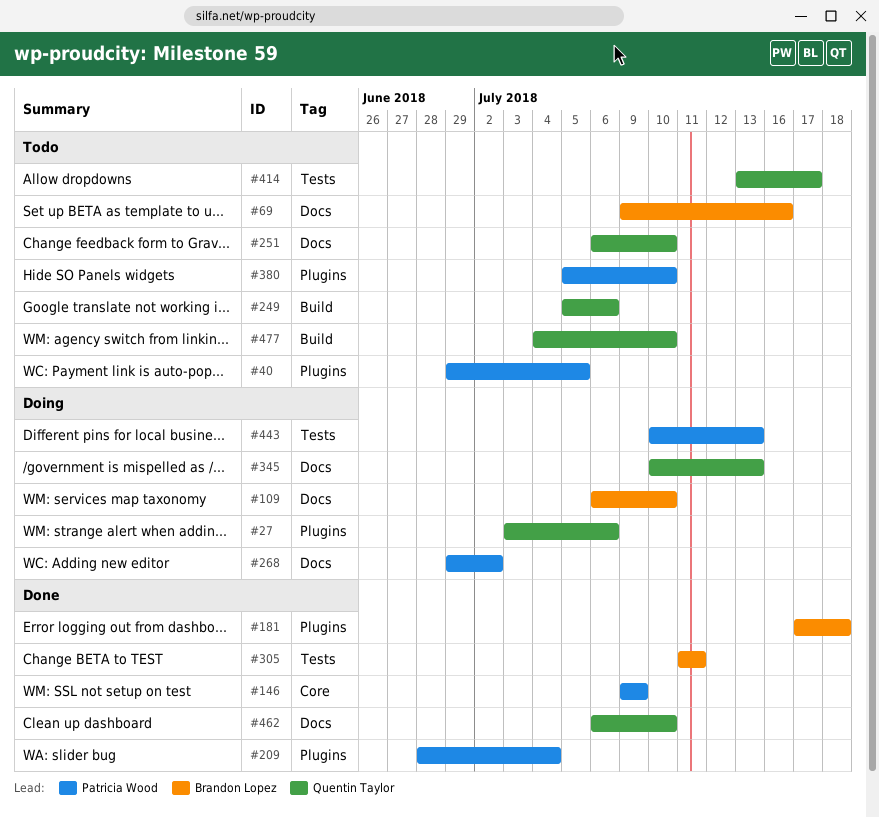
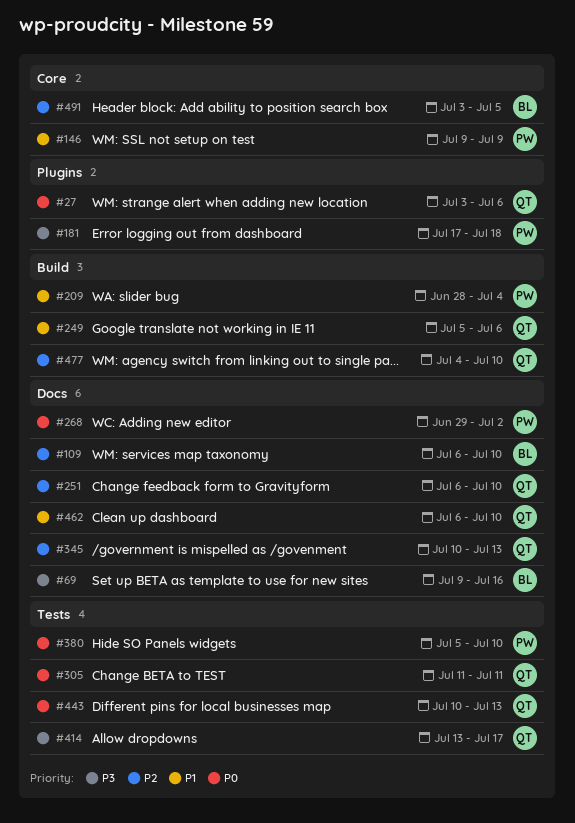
#40: present -> none
#181, owner: Brandon Lopez -> Patricia Wood
#209, label: Plugins -> Build
#305, owner: Brandon Lopez -> Quentin Taylor
#380, label: Plugins -> Tests
#443, owner: Patricia Wood -> Quentin Taylor
#491: none -> present

